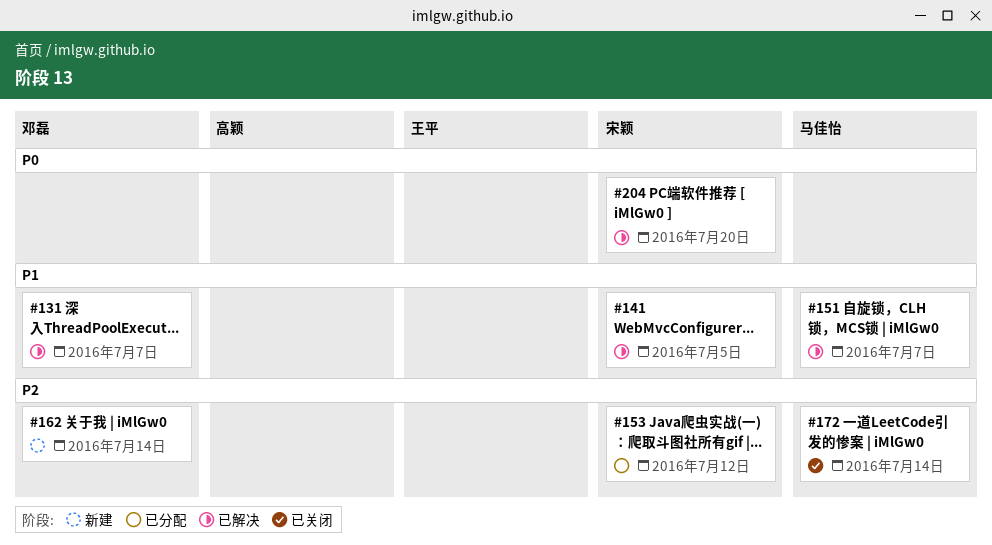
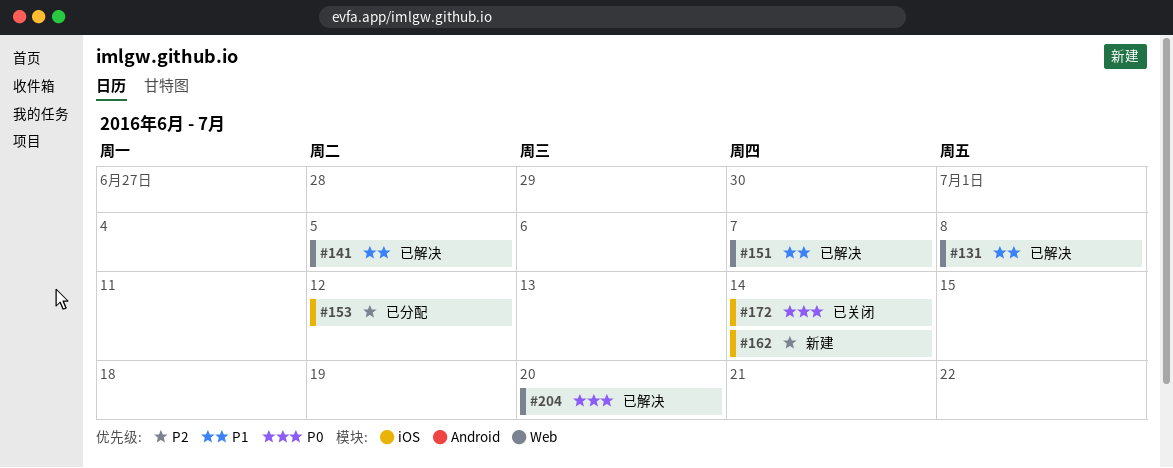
#131, due: Jul 7 -> Jul 8
#172, priority: P2 -> P0

